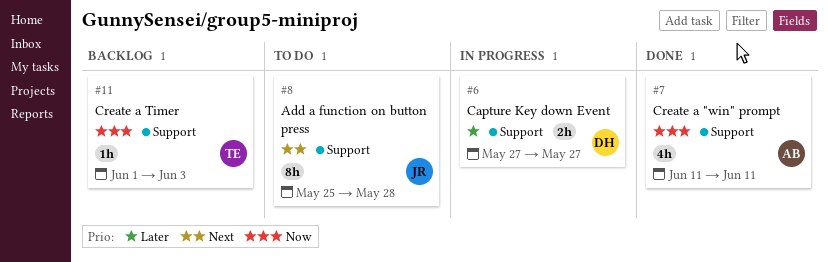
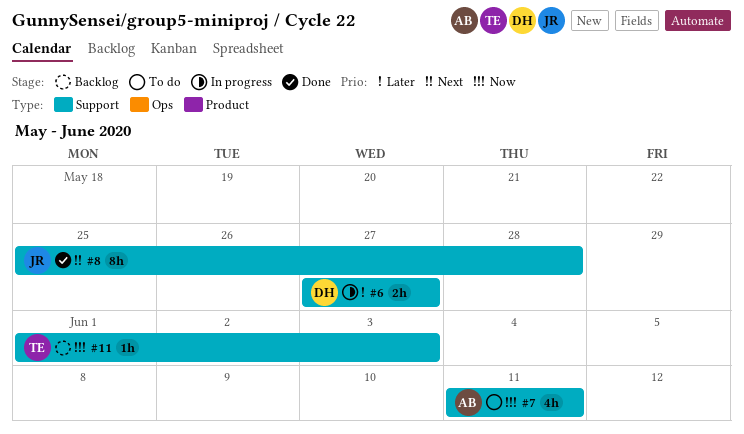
#7, status: Done -> To do
#8, status: To do -> Done

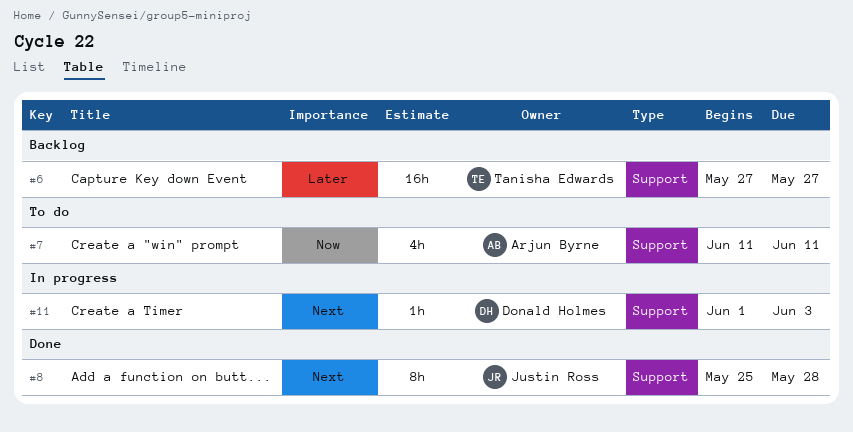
#6, status: In progress -> Backlog
#6, owner: Donald Holmes -> Tanisha Edwards
#6, estimate: 2h -> 16h
#11, status: Backlog -> In progress
#11, owner: Tanisha Edwards -> Donald Holmes
#11, priority: Now -> Next

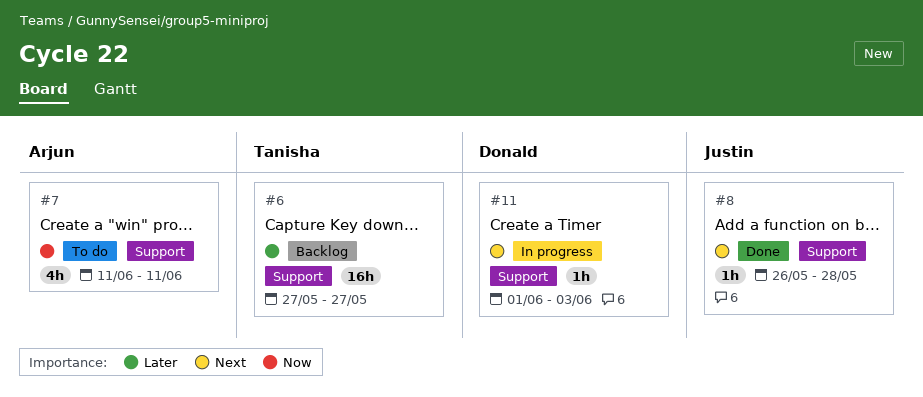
#8, estimate: 8h -> 1h
#8, start: May 25 -> May 26

